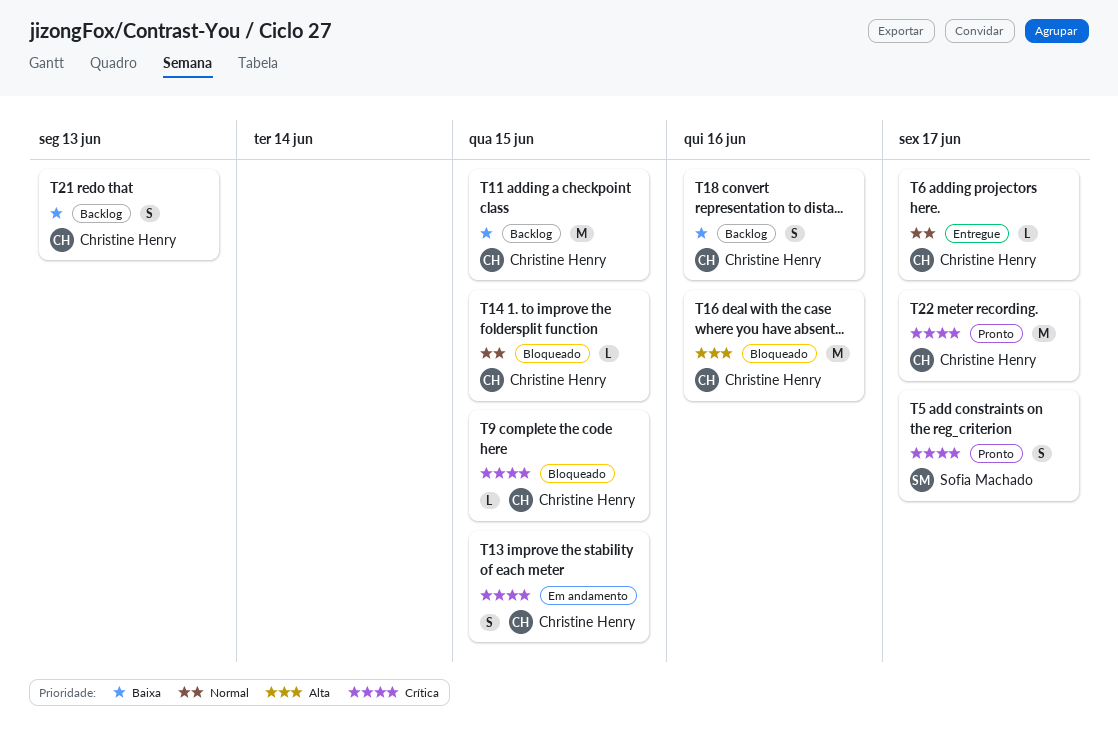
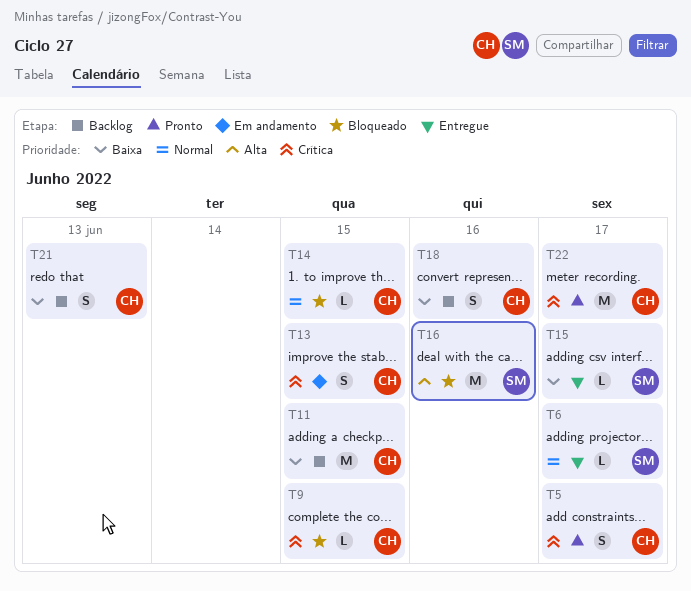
T5, owner: Sofia Machado -> Christine Henry
T6, owner: Christine Henry -> Sofia Machado
T15: none -> present
T16, owner: Christine Henry -> Sofia Machado

